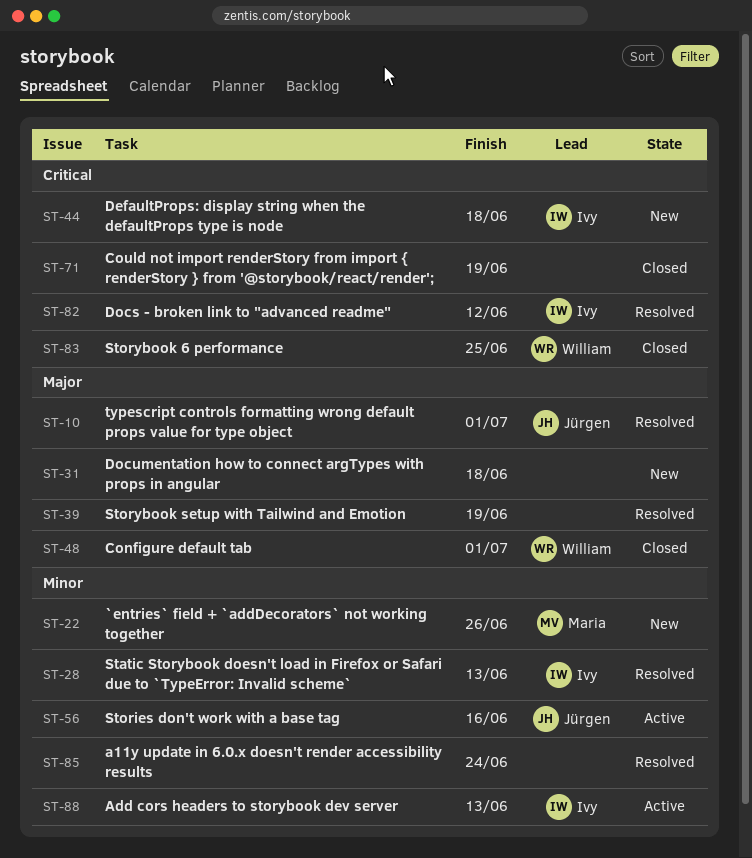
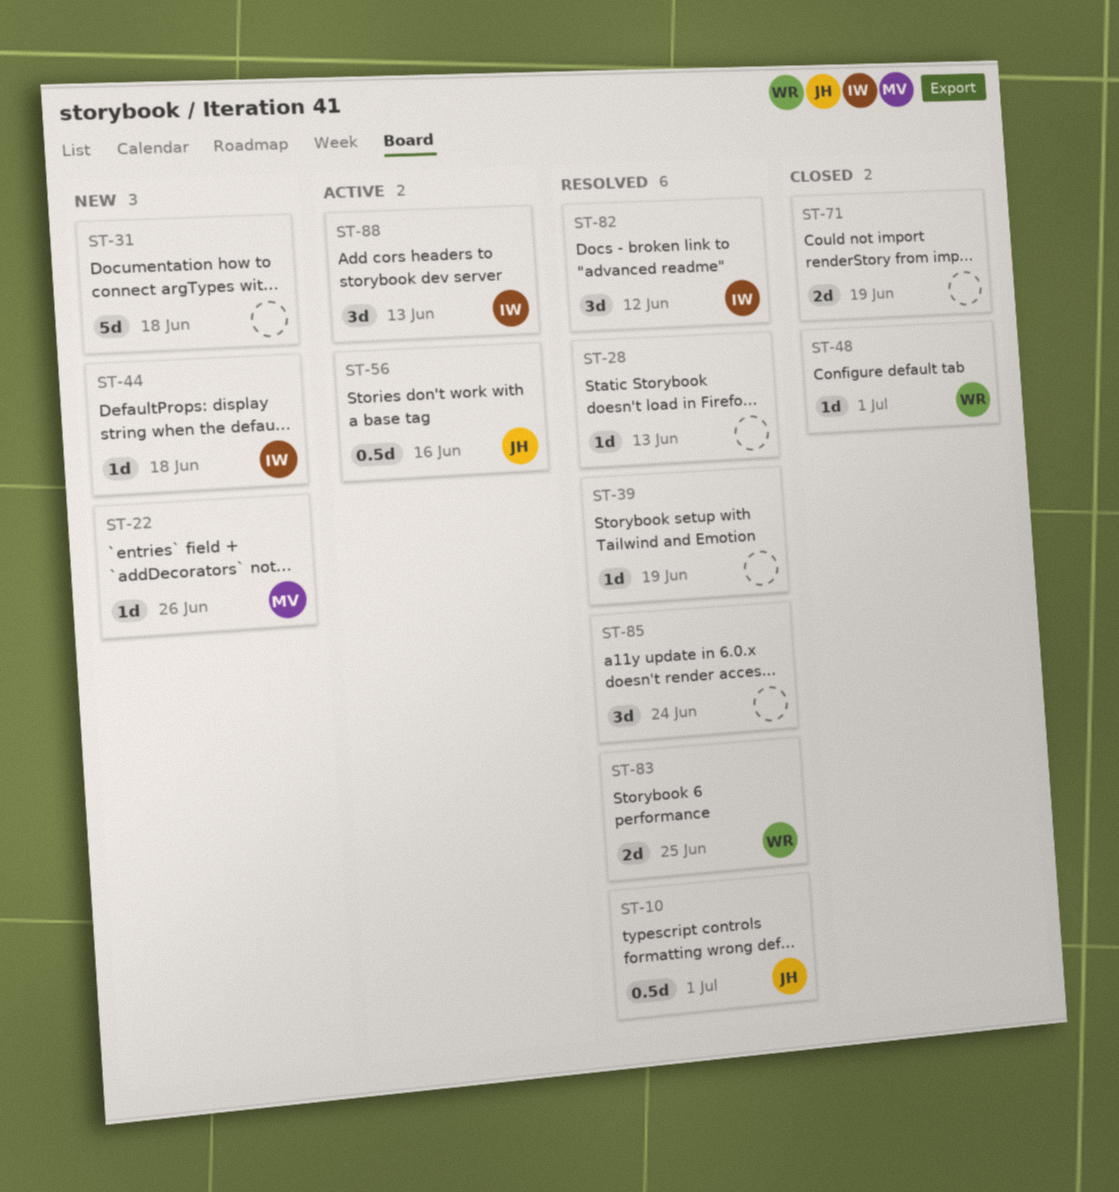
ST-28, owner: Ivy -> none
ST-83, status: Closed -> Resolved

